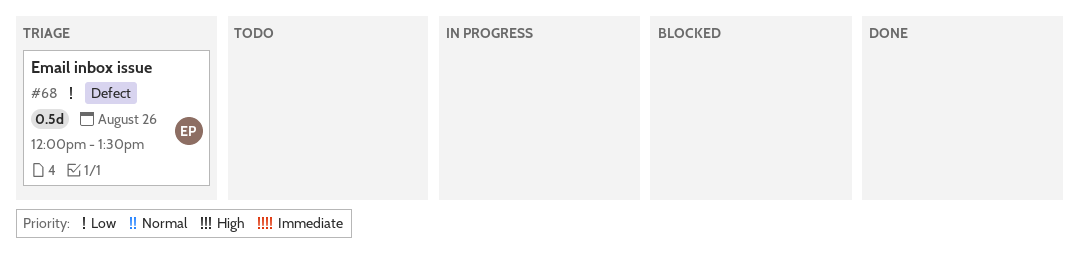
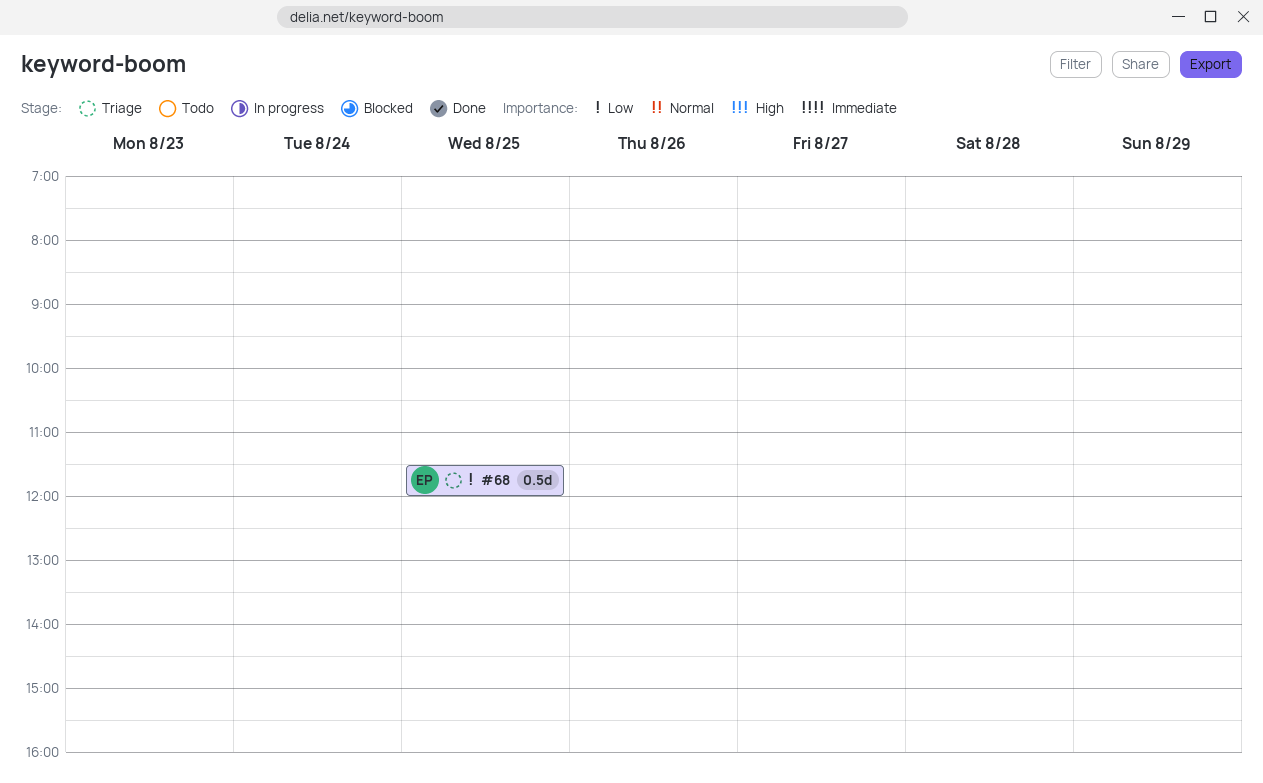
#68, day: Aug 26 -> Aug 25
#68, begins: 12:00 -> 11:30
#68, ends: 13:30 -> 12:00

